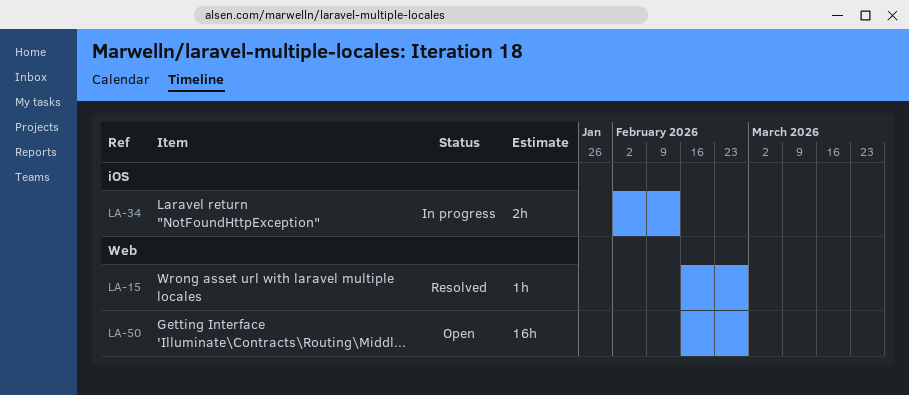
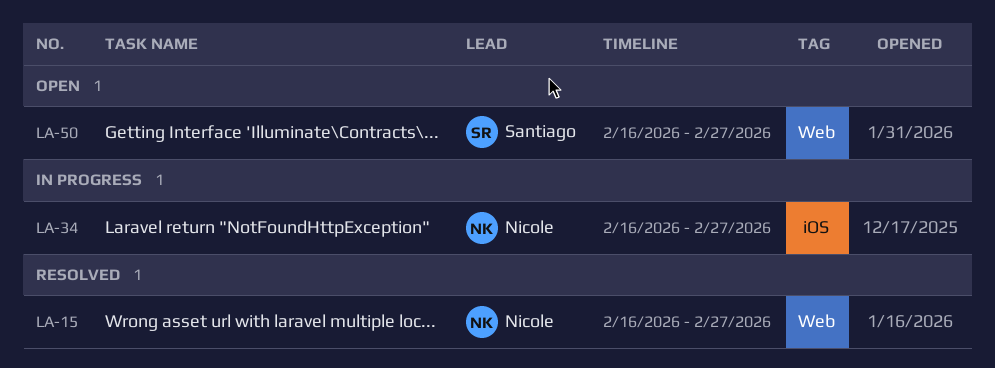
LA-34, start: Feb 2 -> Feb 16
LA-34, due: Feb 13 -> Feb 27

